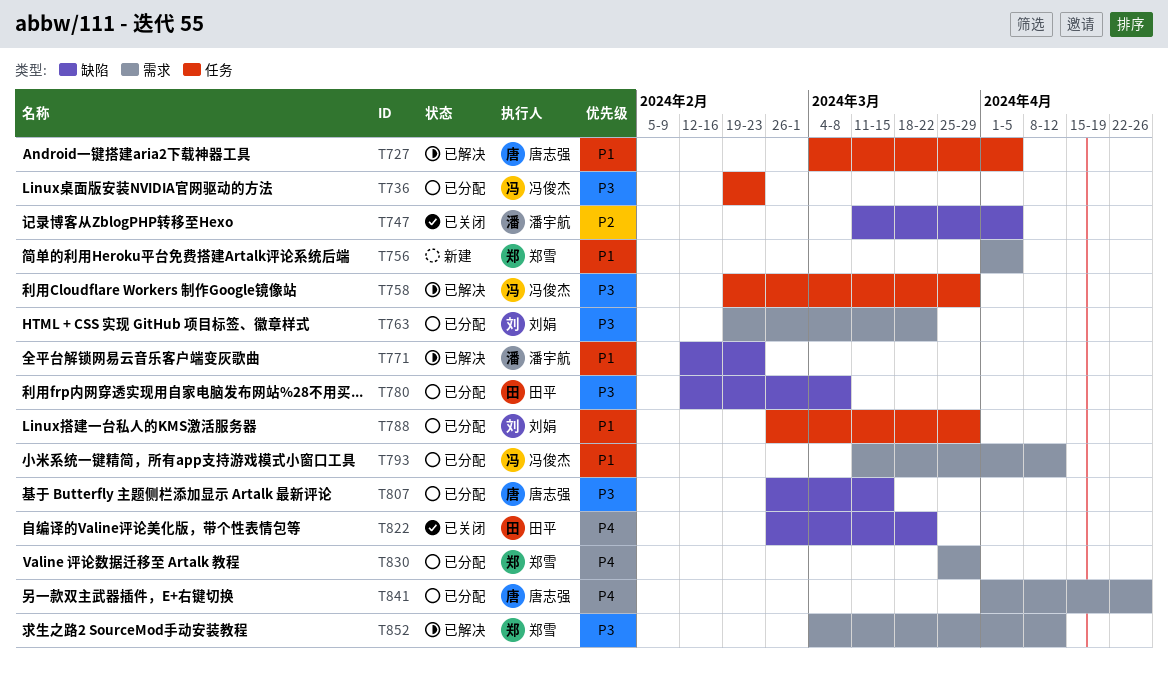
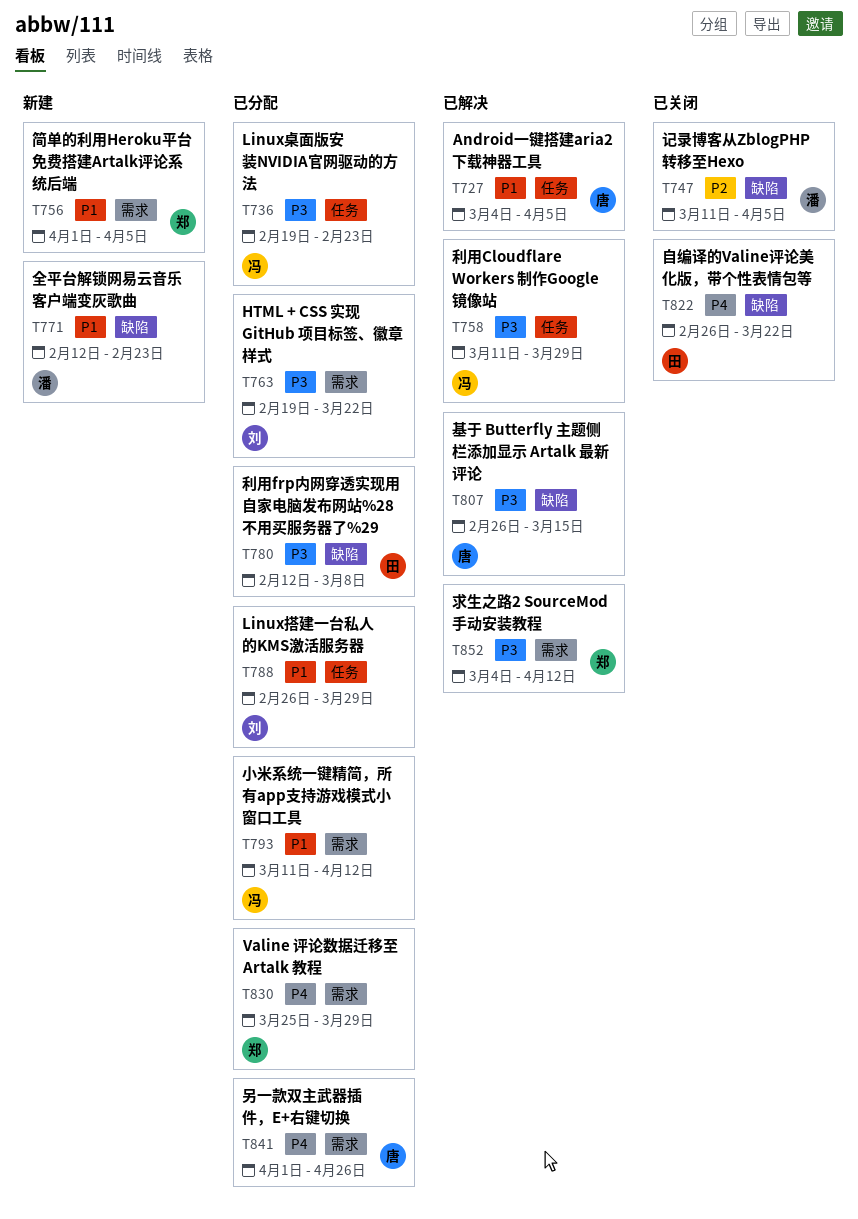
T758, start: Feb 19 -> Mar 11
T771, status: 已解决 -> 新建
T807, status: 已分配 -> 已解决

